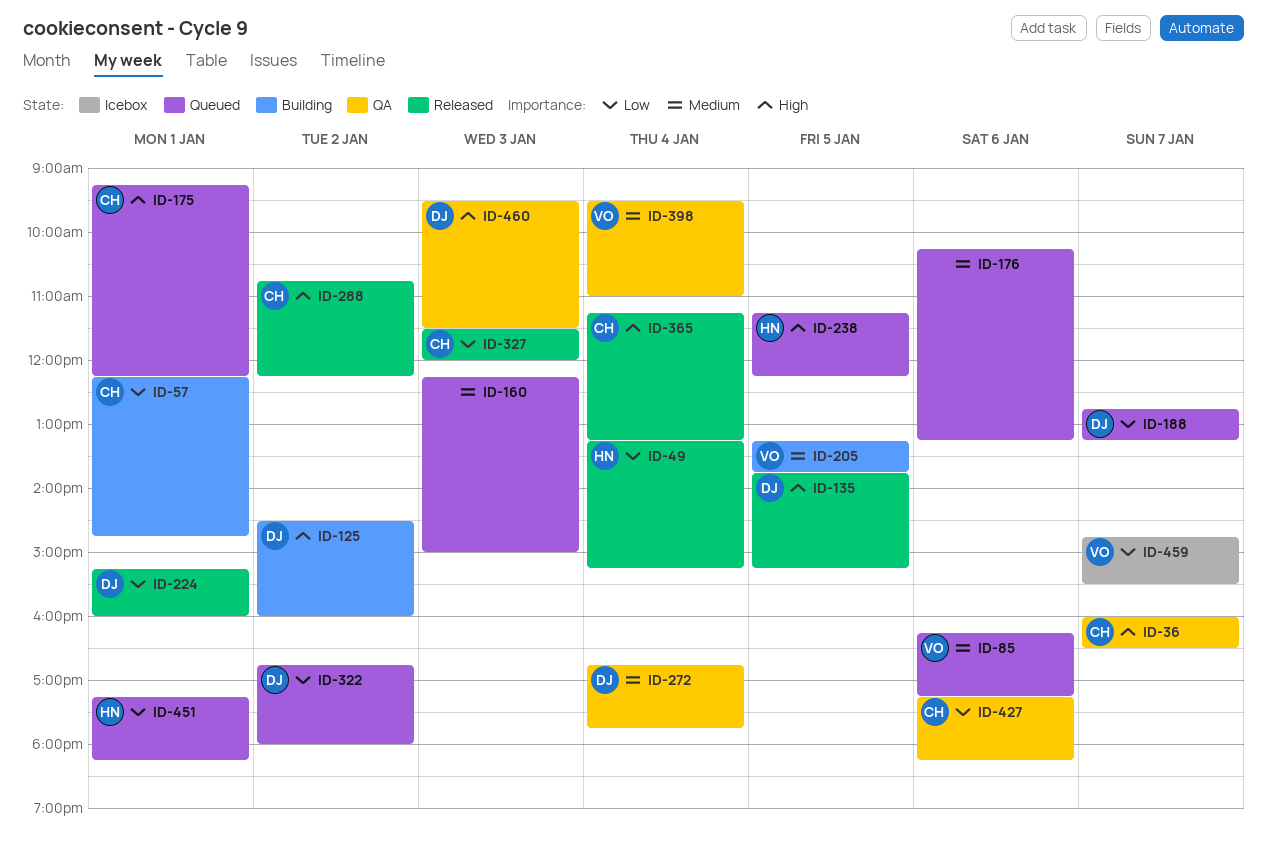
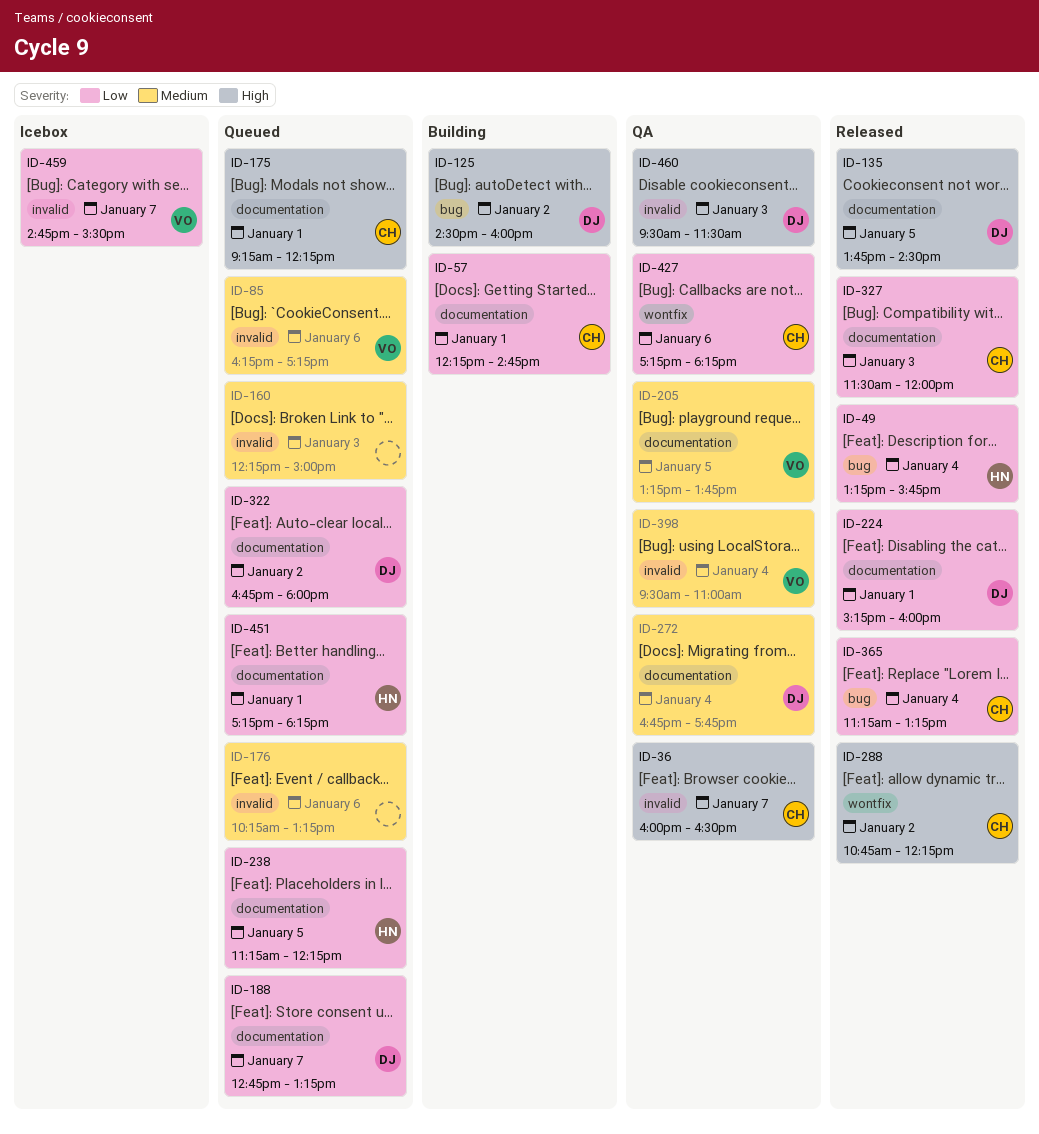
ID-49, ends: 15:15 -> 15:45
ID-135, ends: 15:15 -> 14:30
ID-205, status: Building -> QA
ID-238, priority: High -> Low
ID-365, priority: High -> Low

